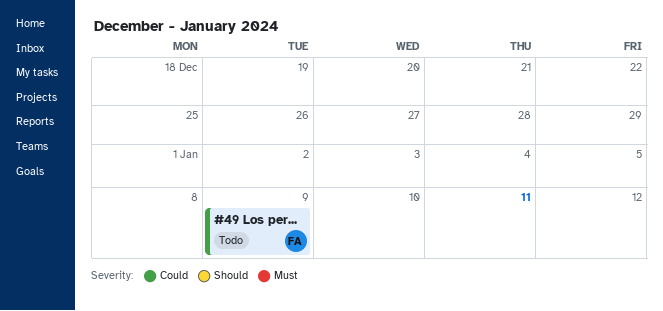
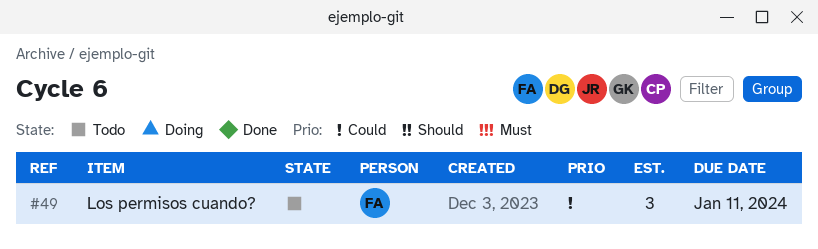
#49, due: Jan 9 -> Jan 11

